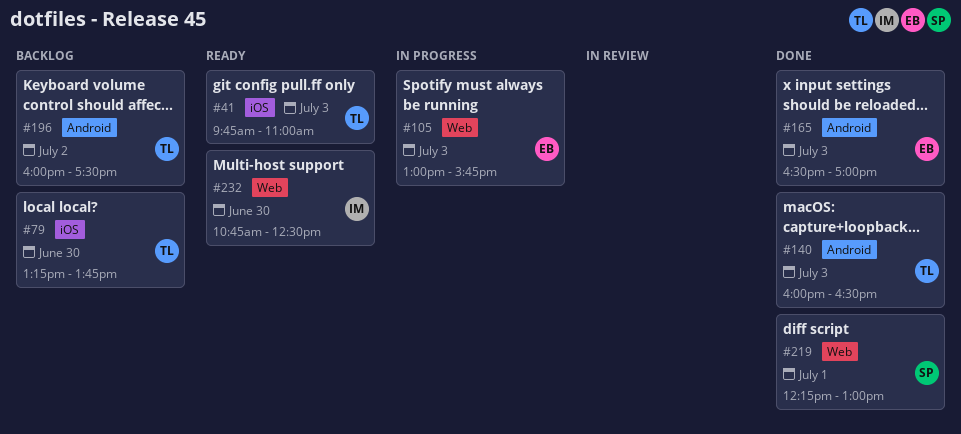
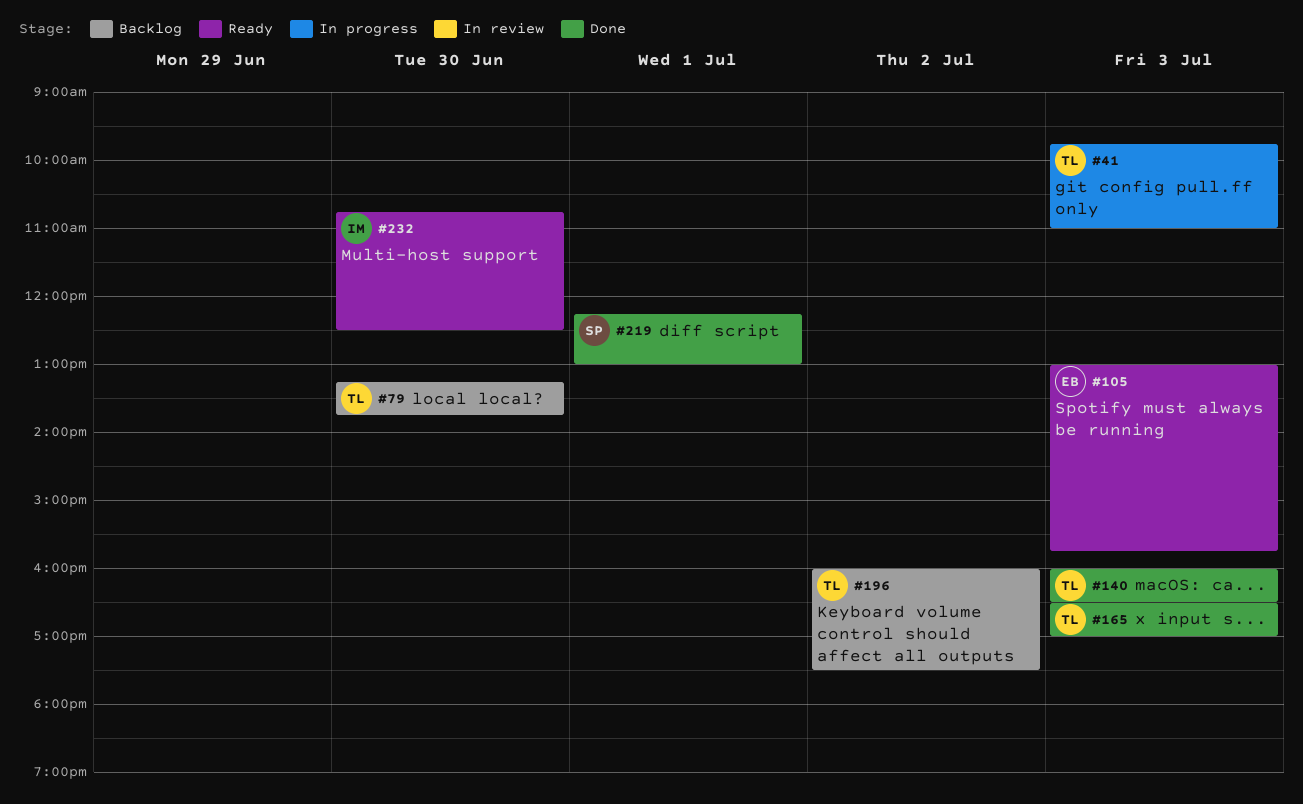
#41, status: Ready -> In progress
#105, status: In progress -> Ready
#165, owner: EB -> TL

